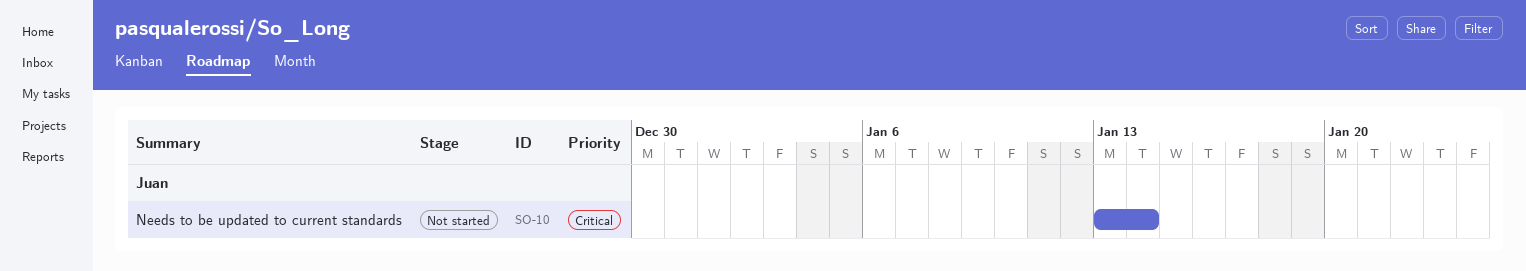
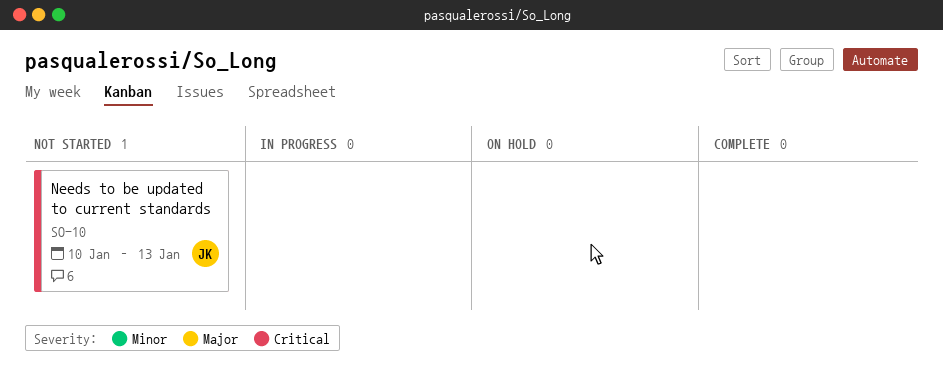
SO-10, start: Jan 13 -> Jan 10
SO-10, due: Jan 14 -> Jan 13

